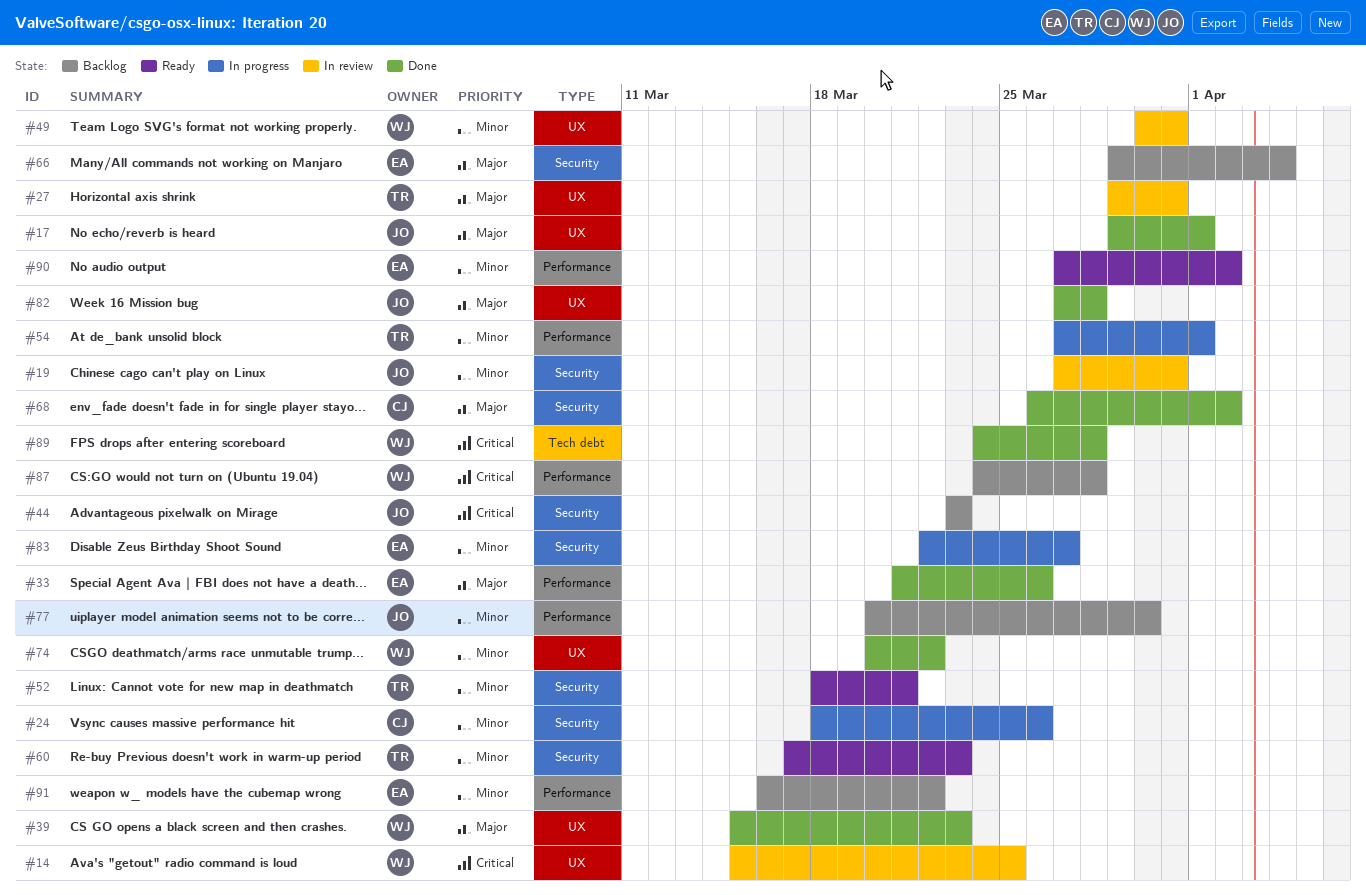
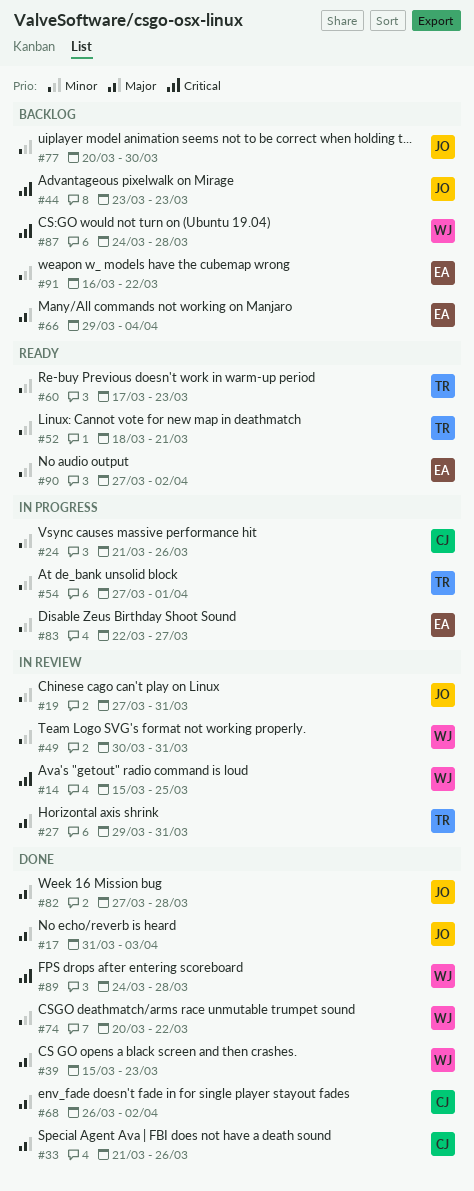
#17, start: Mar 29 -> Mar 31
#17, due: Apr 1 -> Apr 3
#24, start: Mar 18 -> Mar 21
#33, owner: EA -> CJ

